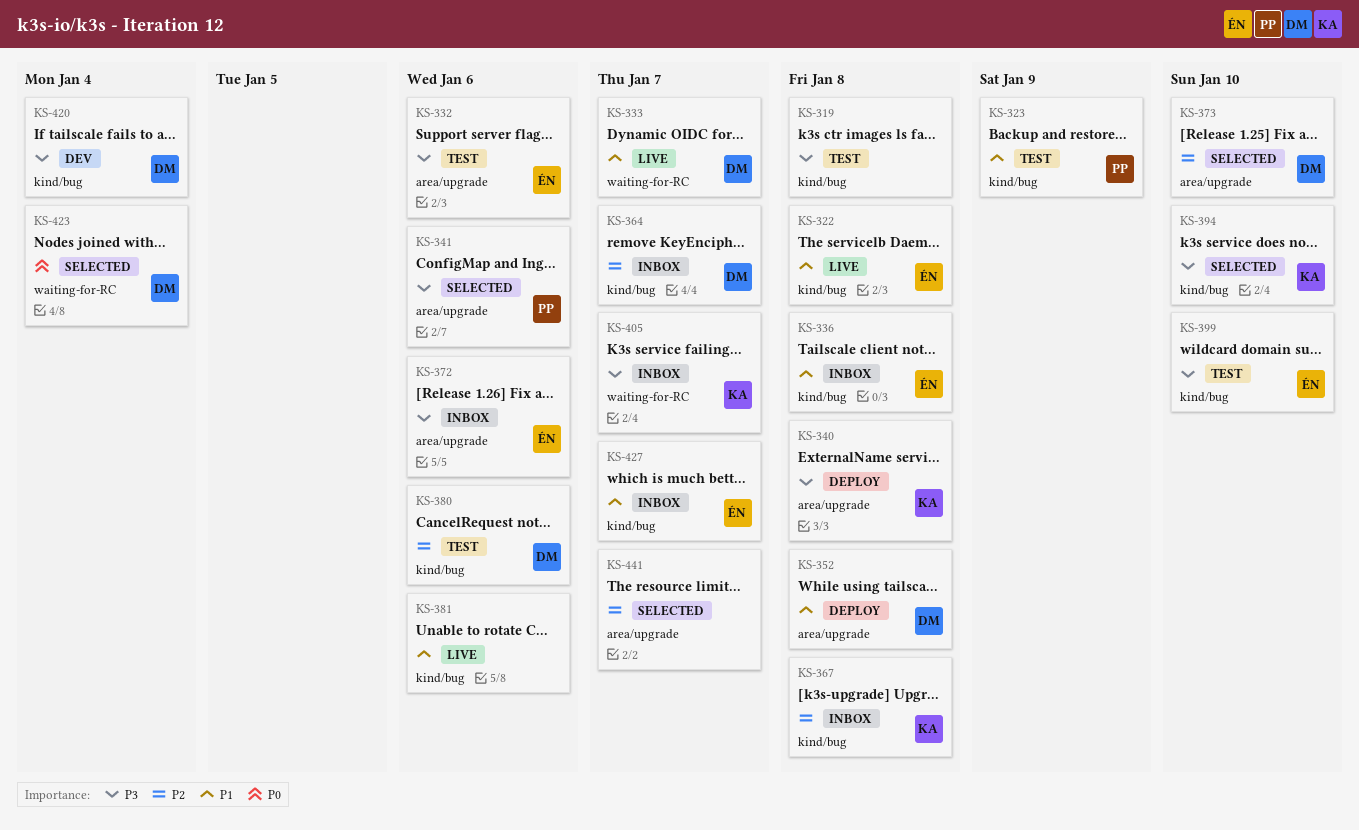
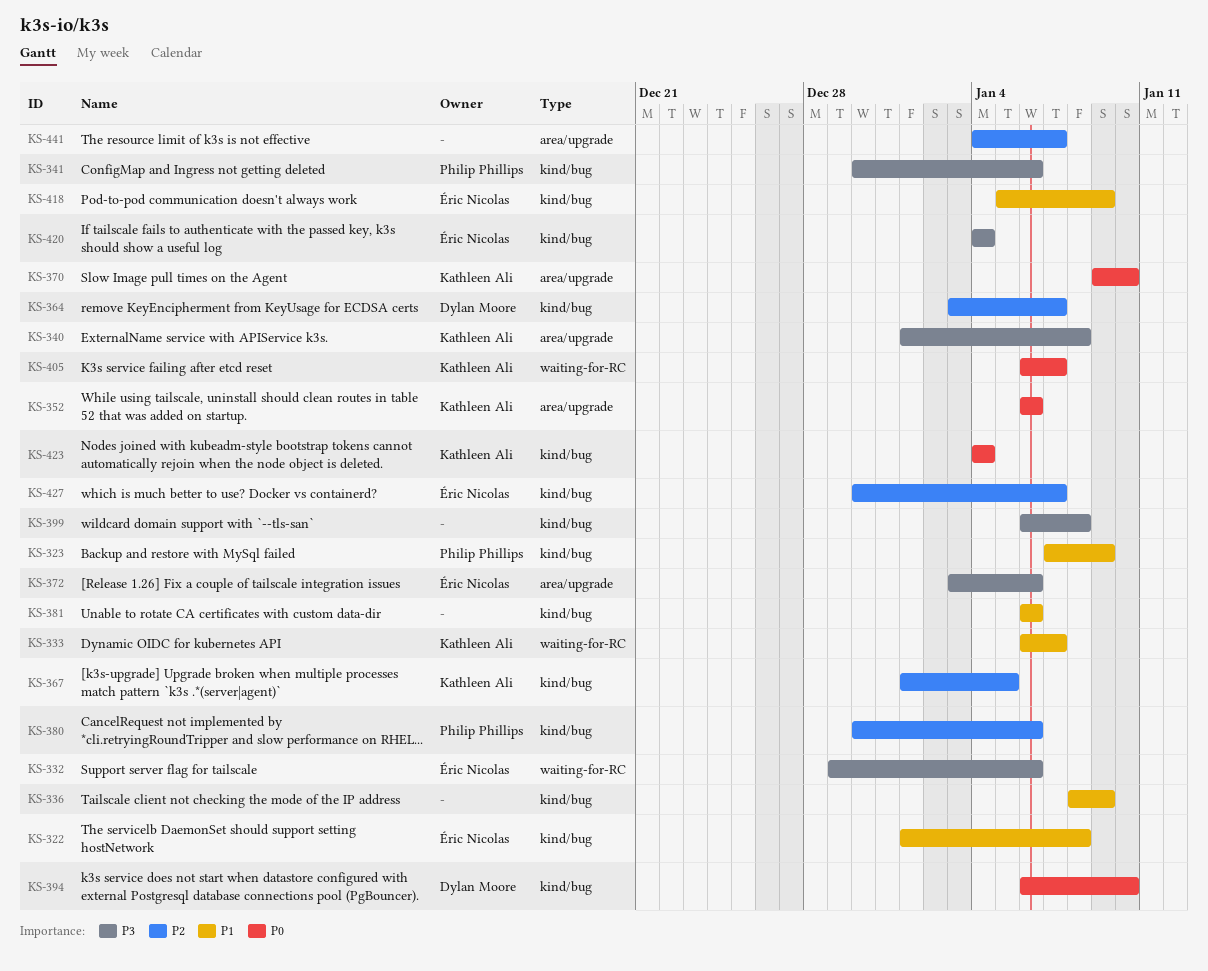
KS-319: present -> none
KS-332, label: area/upgrade -> waiting-for-RC
KS-333, owner: Dylan Moore -> Kathleen Ali
KS-336, owner: Éric Nicolas -> none
KS-336, due: Jan 8 -> Jan 9
KS-341, label: area/upgrade -> kind/bug
KS-352, owner: Dylan Moore -> Kathleen Ali
KS-352, priority: P1 -> P0
KS-352, due: Jan 8 -> Jan 6
KS-367, due: Jan 8 -> Jan 5
KS-370: none -> present
KS-373: present -> none
KS-380, owner: Dylan Moore -> Philip Phillips
KS-394, owner: Kathleen Ali -> Dylan Moore
KS-394, priority: P3 -> P0
KS-399, owner: Éric Nicolas -> none
KS-399, due: Jan 10 -> Jan 8
KS-405, priority: P3 -> P0
KS-418: none -> present
KS-420, owner: Dylan Moore -> Éric Nicolas
KS-423, owner: Dylan Moore -> Kathleen Ali
KS-423, label: waiting-for-RC -> kind/bug
KS-427, priority: P1 -> P2

